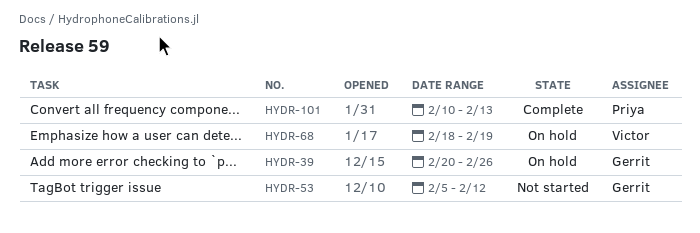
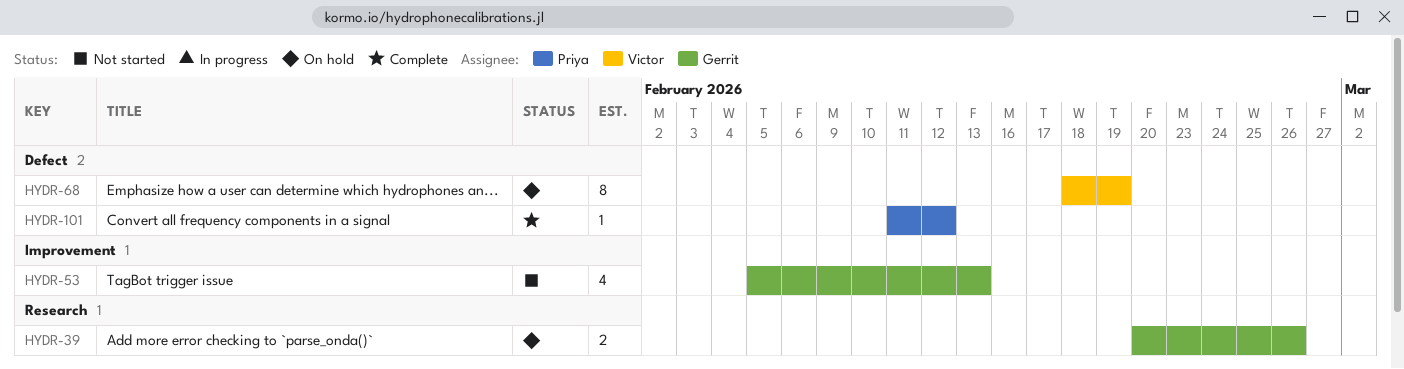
HYDR-53, due: Feb 12 -> Feb 13
HYDR-101, start: Feb 10 -> Feb 11
HYDR-101, due: Feb 13 -> Feb 12

